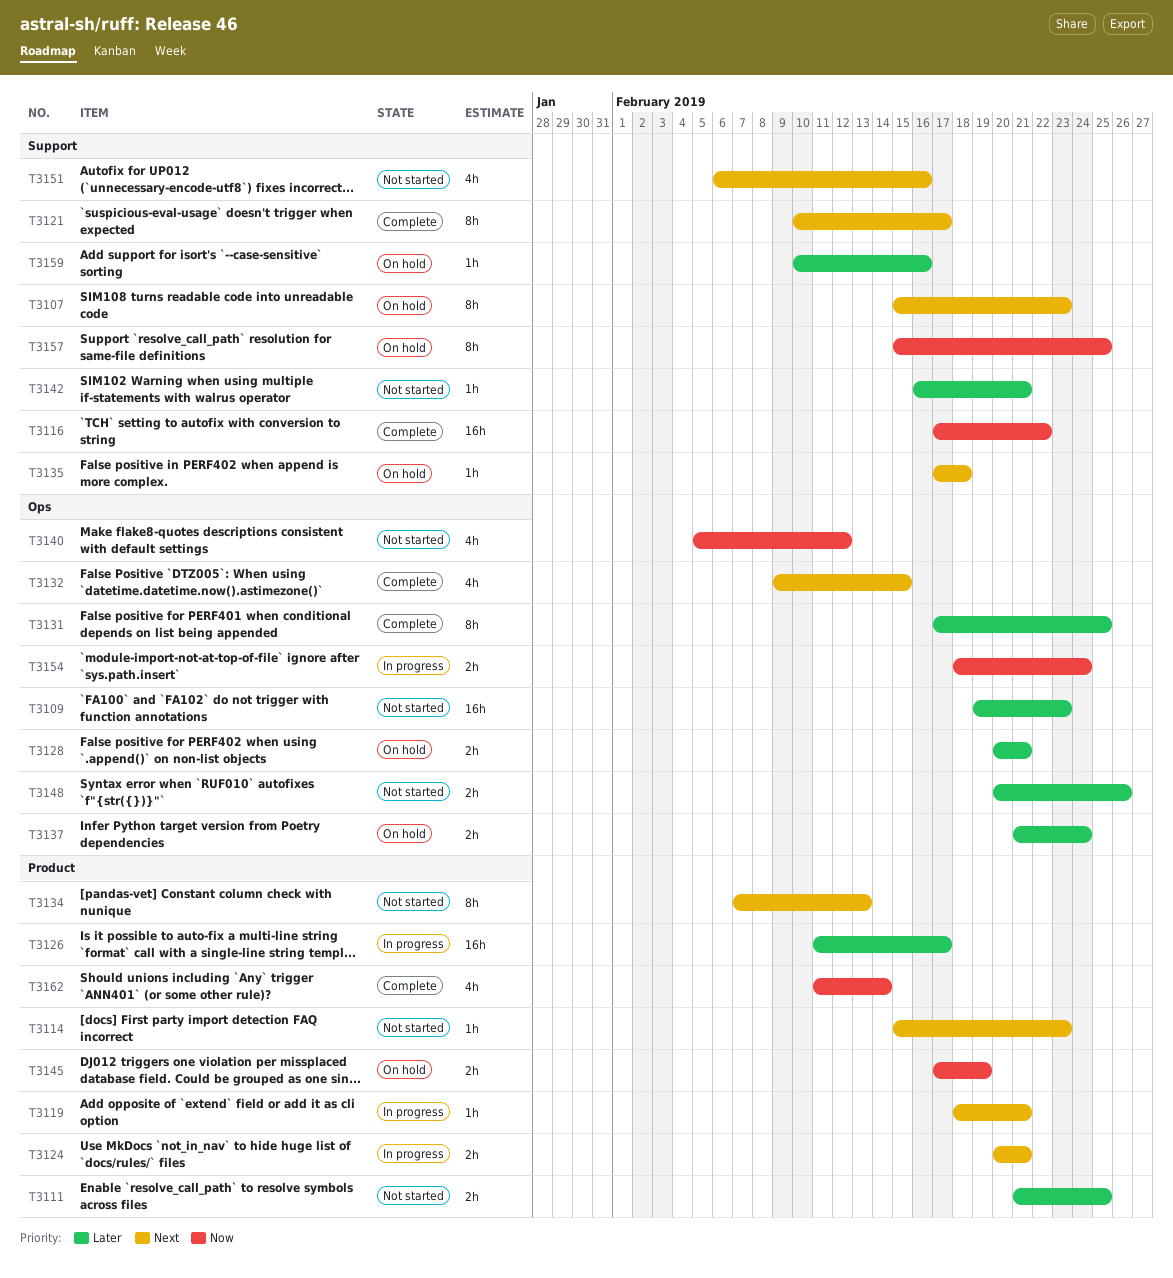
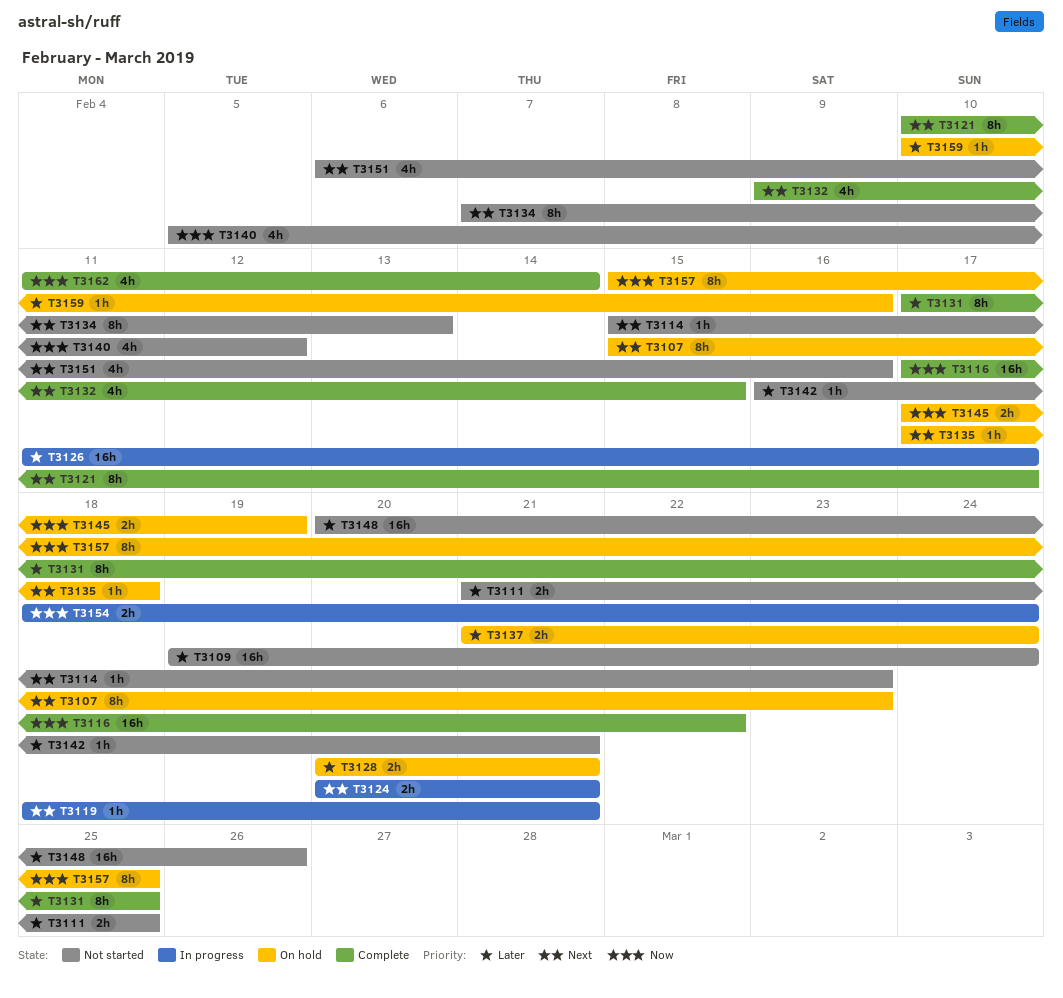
T3109, due: Feb 23 -> Feb 24
T3148, estimate: 2h -> 16h

